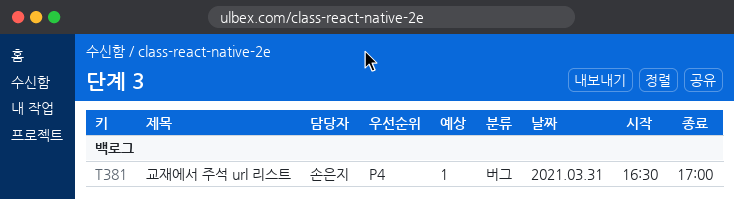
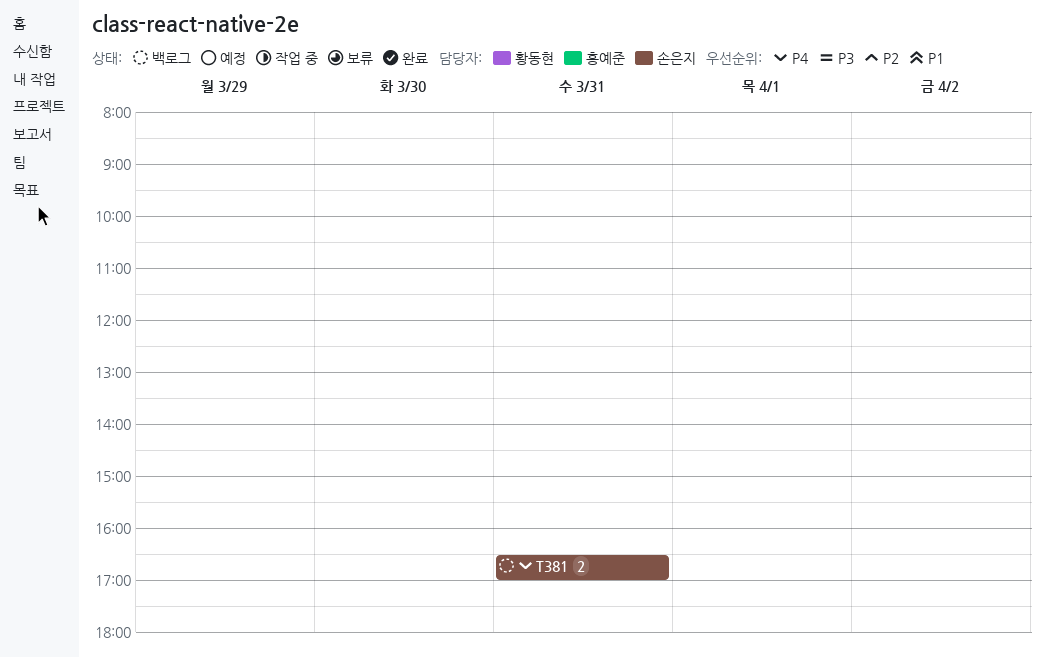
T381, estimate: 1 -> 2

